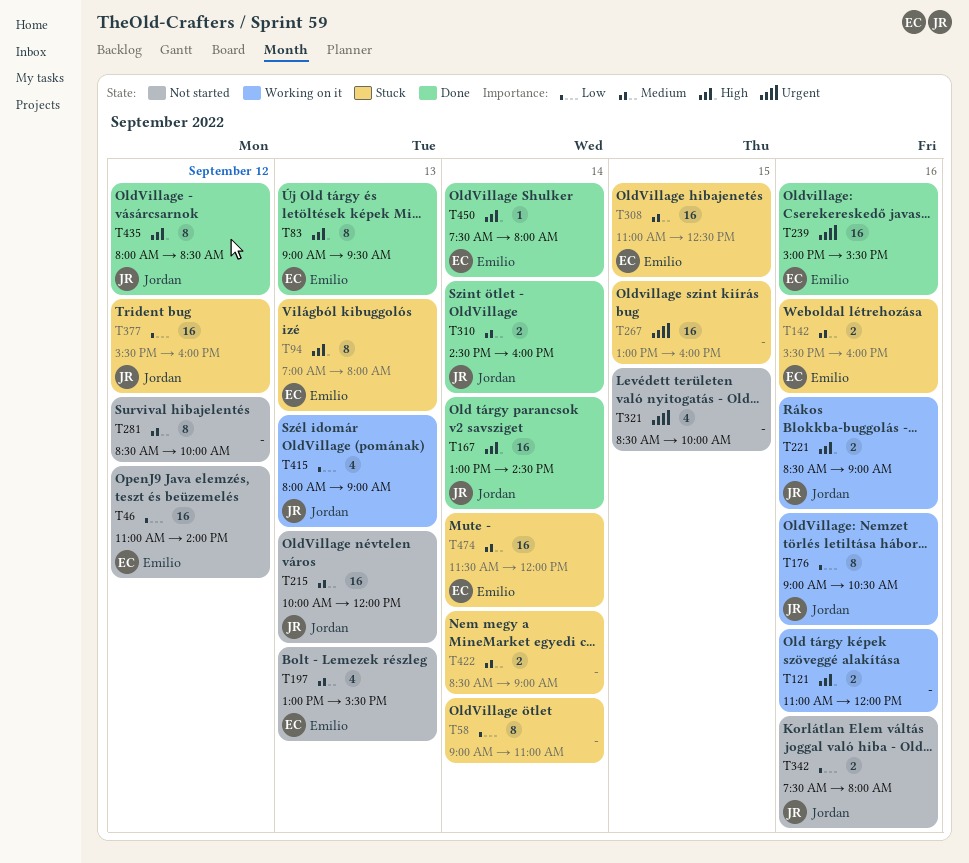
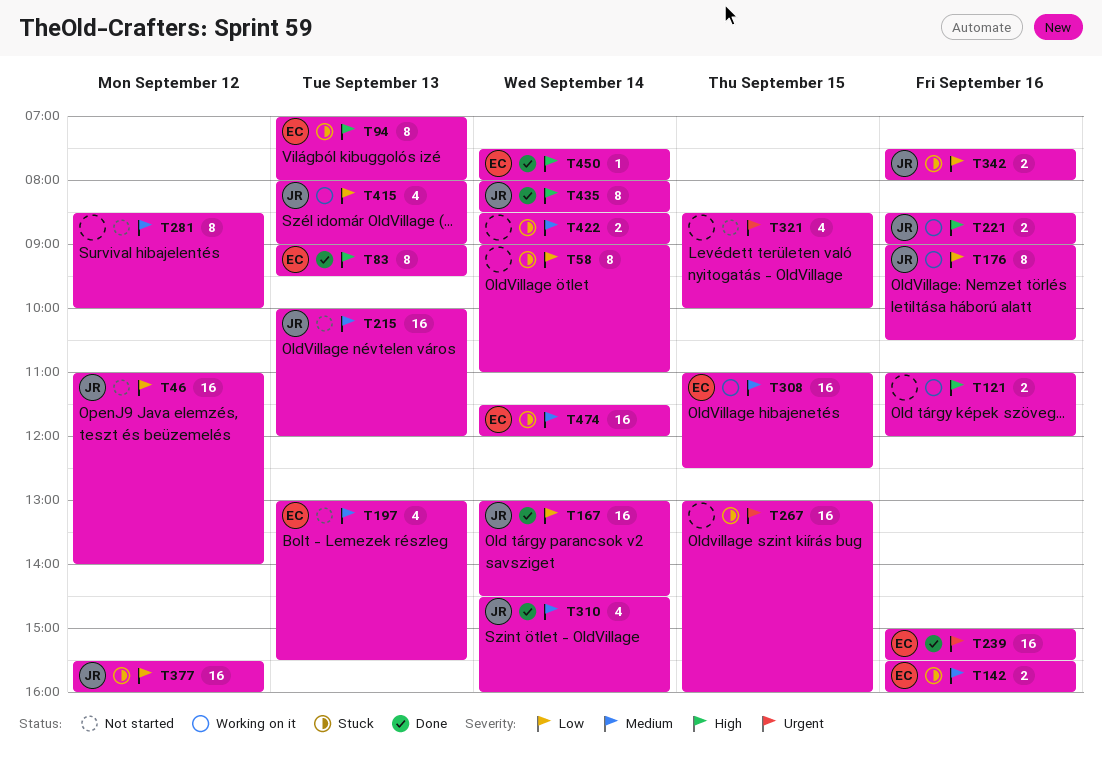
T46, owner: Emilio -> Jordan
T167, priority: High -> Low
T308, status: Stuck -> Working on it
T310, estimate: 2 -> 4
T342, status: Not started -> Stuck
T435, day: Sep 12 -> Sep 14

